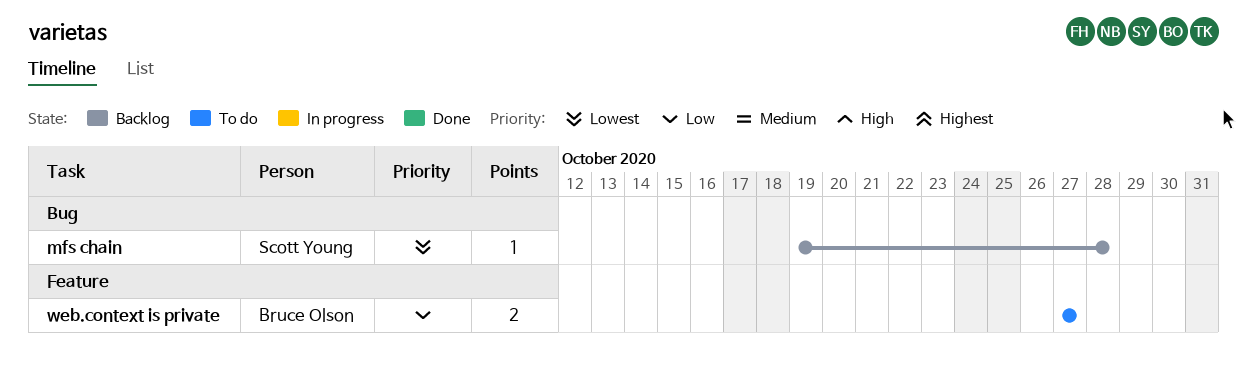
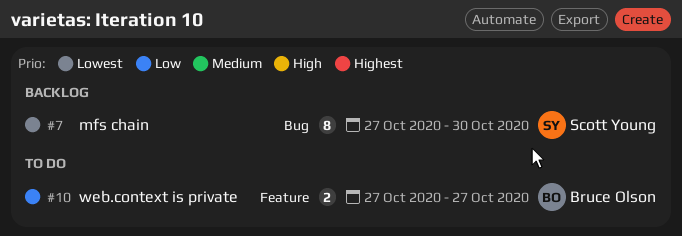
mfs chain, estimate: 1 -> 8
mfs chain, start: Oct 19 -> Oct 27
mfs chain, due: Oct 28 -> Oct 30

